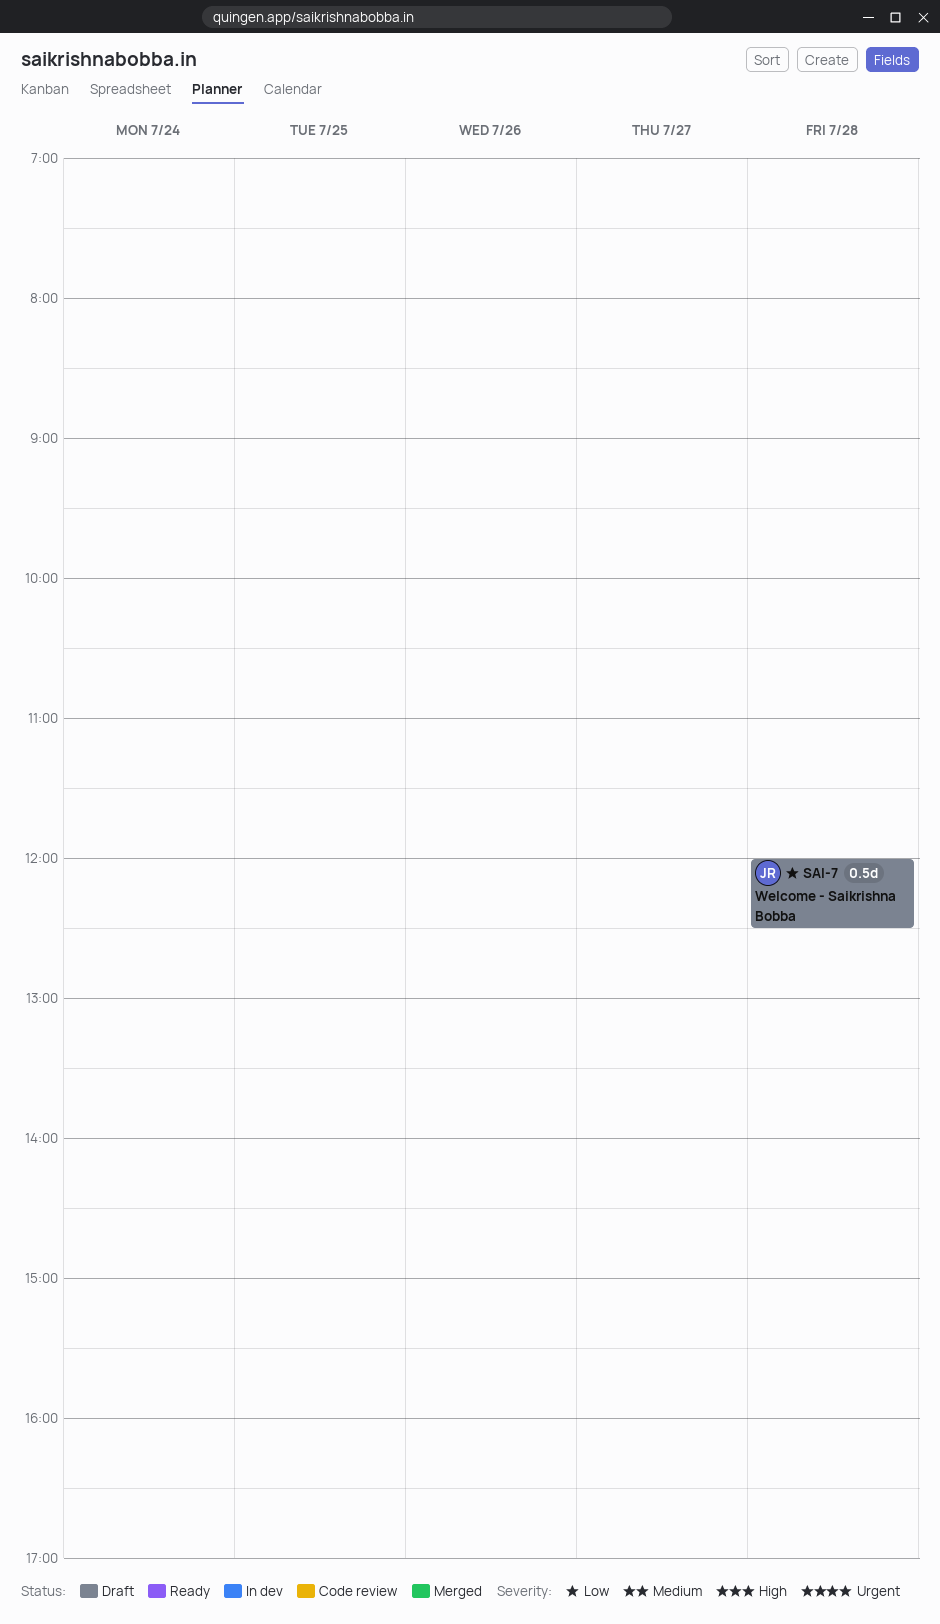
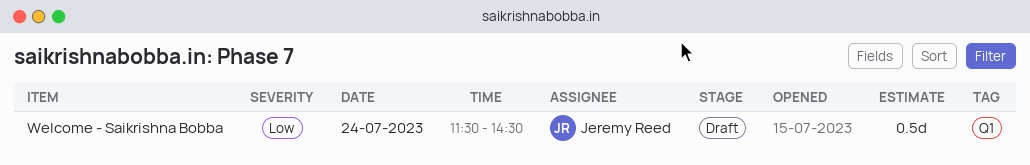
Welcome - Saikrishna Bobba, day: Jul 28 -> Jul 24
Welcome - Saikrishna Bobba, begins: 12:00 -> 11:30
Welcome - Saikrishna Bobba, ends: 12:30 -> 14:30

